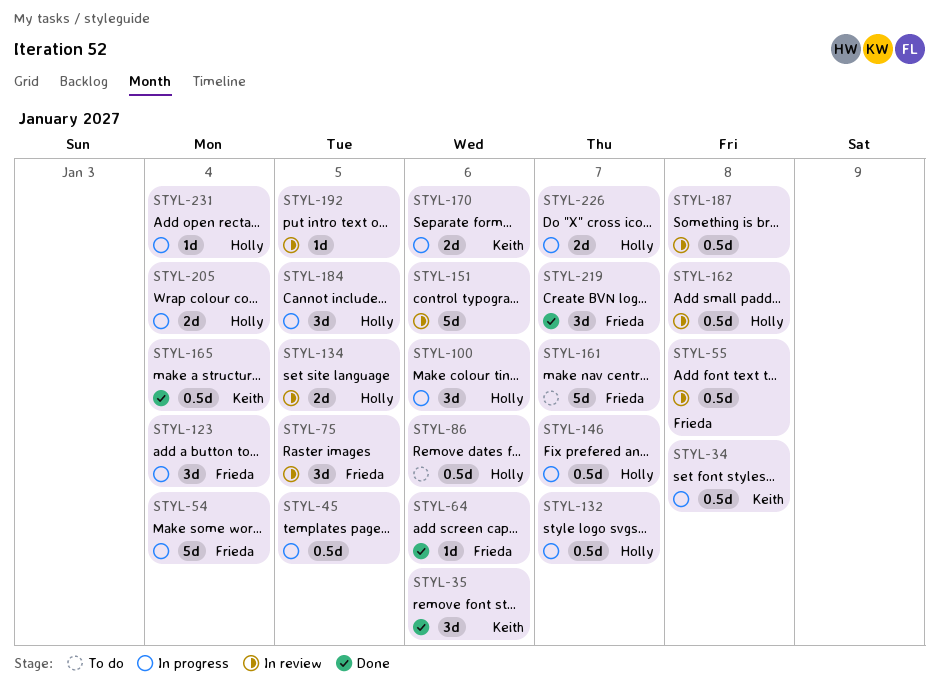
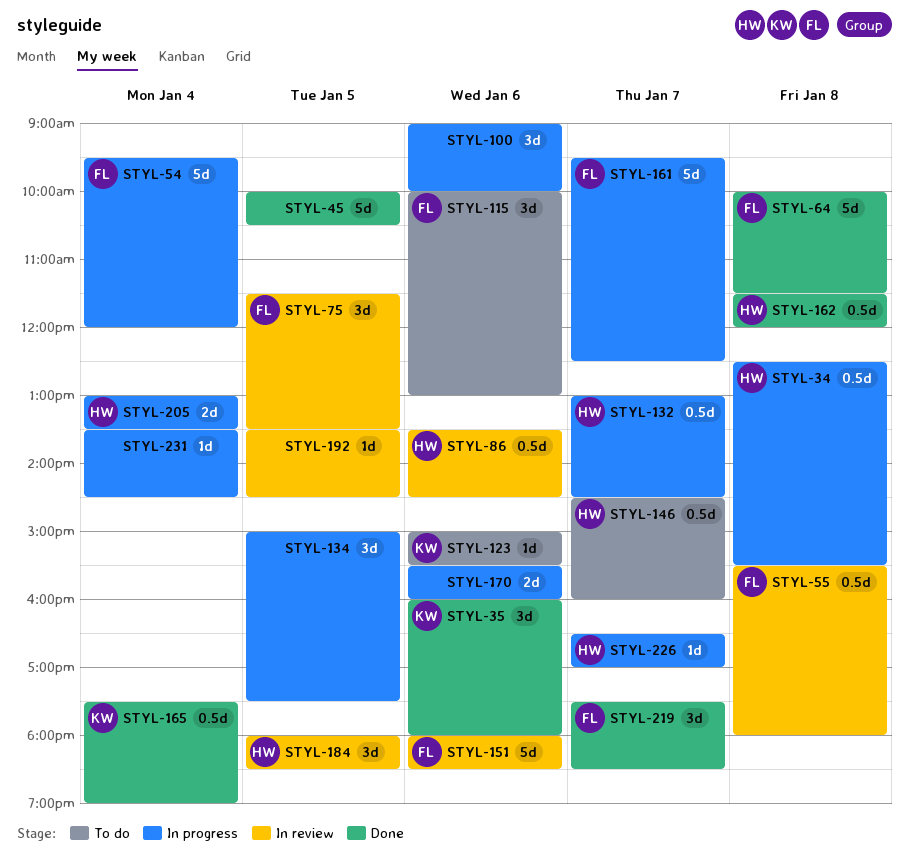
STYL-34, owner: Keith -> Holly
STYL-45, status: In progress -> Done
STYL-45, estimate: 0.5d -> 5d
STYL-64, estimate: 1d -> 5d
STYL-64, day: Jan 6 -> Jan 8
STYL-86, status: To do -> In review
STYL-100, owner: Holly -> none
STYL-115: none -> present
STYL-123, status: In progress -> To do
STYL-123, owner: Frieda -> Keith
STYL-123, estimate: 3d -> 1d
STYL-123, day: Jan 4 -> Jan 6
STYL-134, status: In review -> In progress
STYL-134, owner: Holly -> none
STYL-134, estimate: 2d -> 3d
STYL-146, status: In progress -> To do
STYL-151, owner: none -> Frieda
STYL-161, status: To do -> In progress
STYL-162, status: In review -> Done
STYL-170, owner: Keith -> none
STYL-184, status: In progress -> In review
STYL-187: present -> none
STYL-226, estimate: 2d -> 1d
STYL-231, owner: Holly -> none

